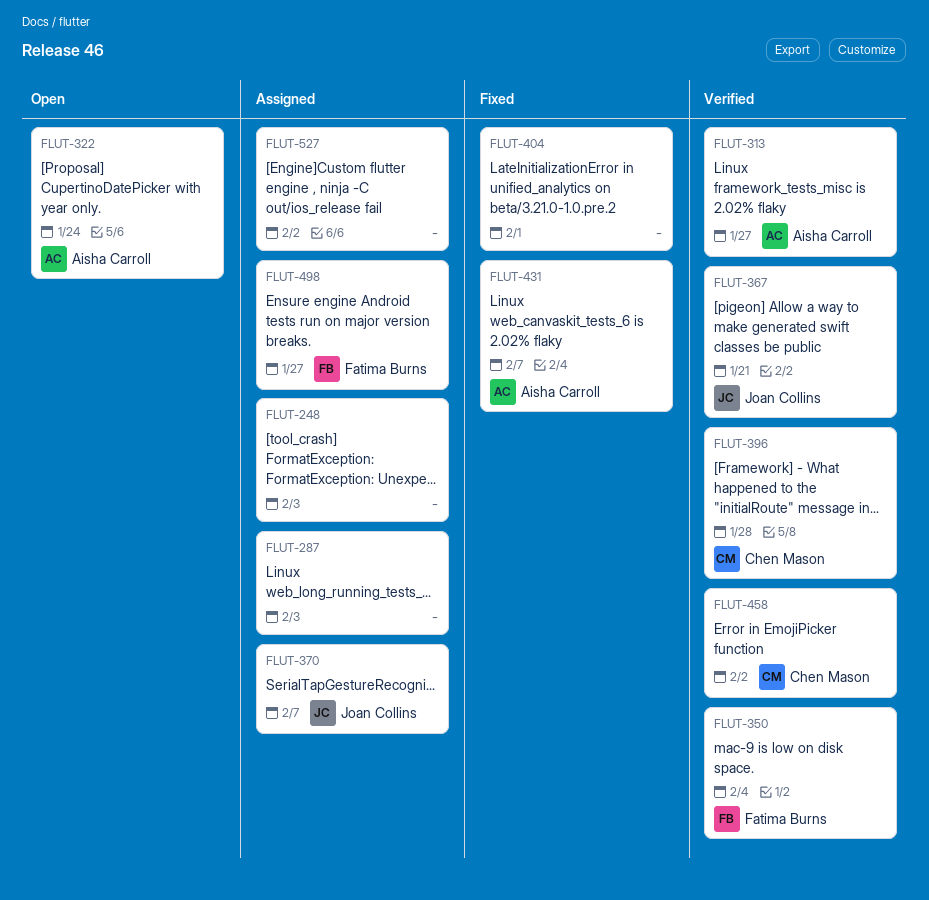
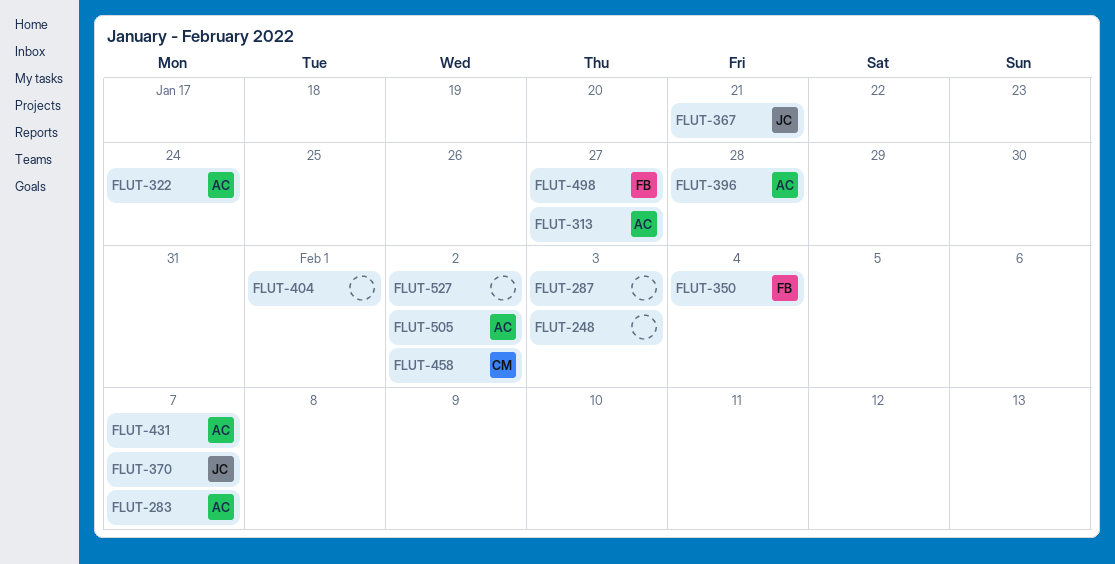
FLUT-283: none -> present
FLUT-396, owner: Chen Mason -> Aisha Carroll
FLUT-505: none -> present

